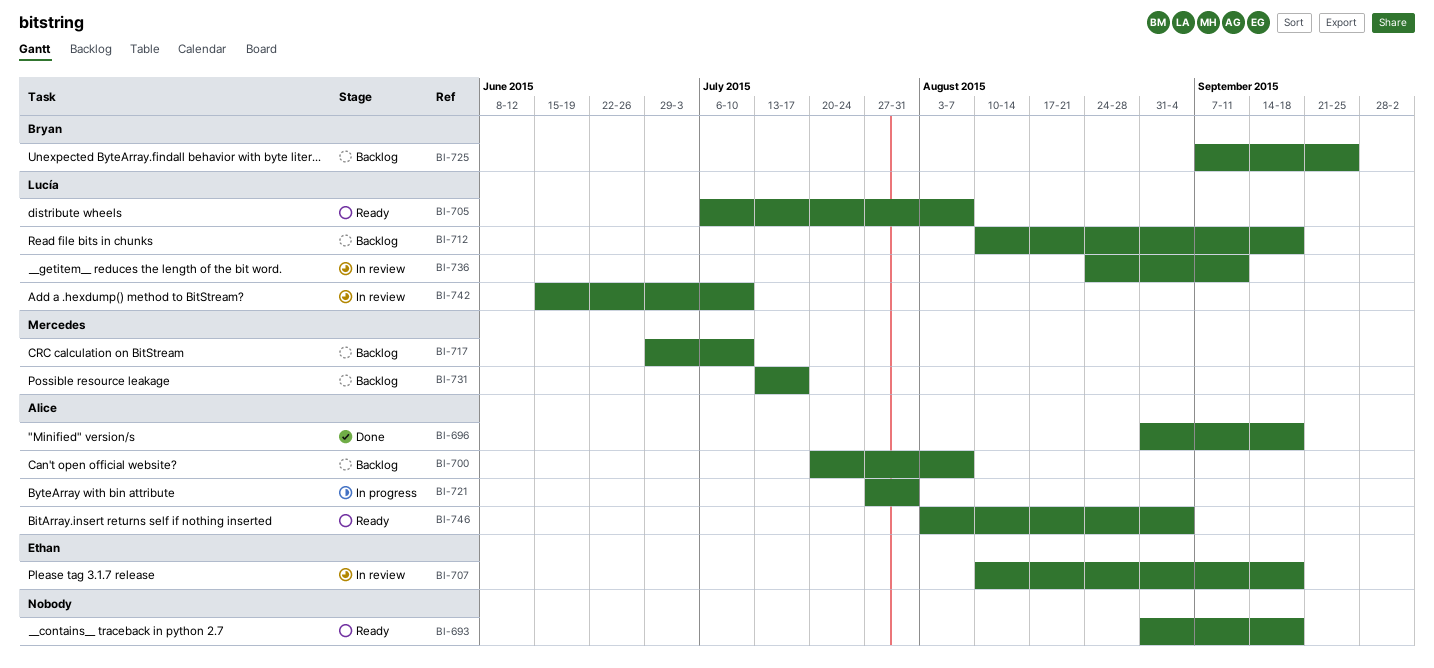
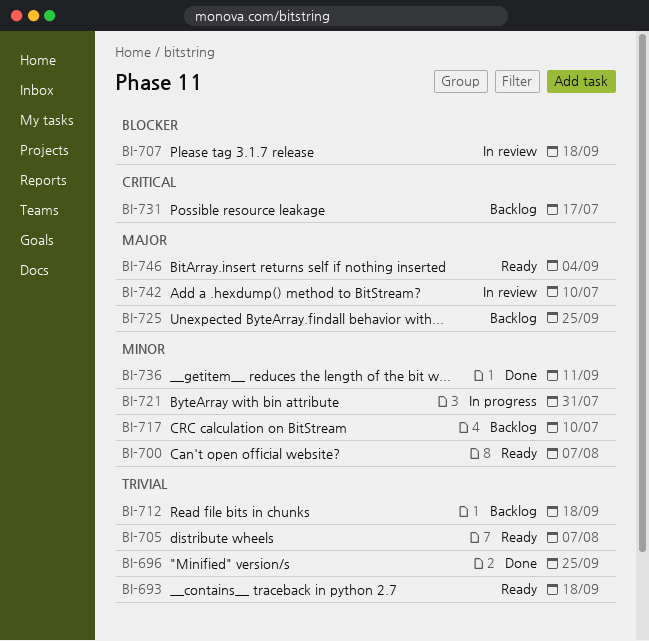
BI-696, due: Sep 18 -> Sep 25
BI-700, status: Backlog -> Ready
BI-736, status: In review -> Done

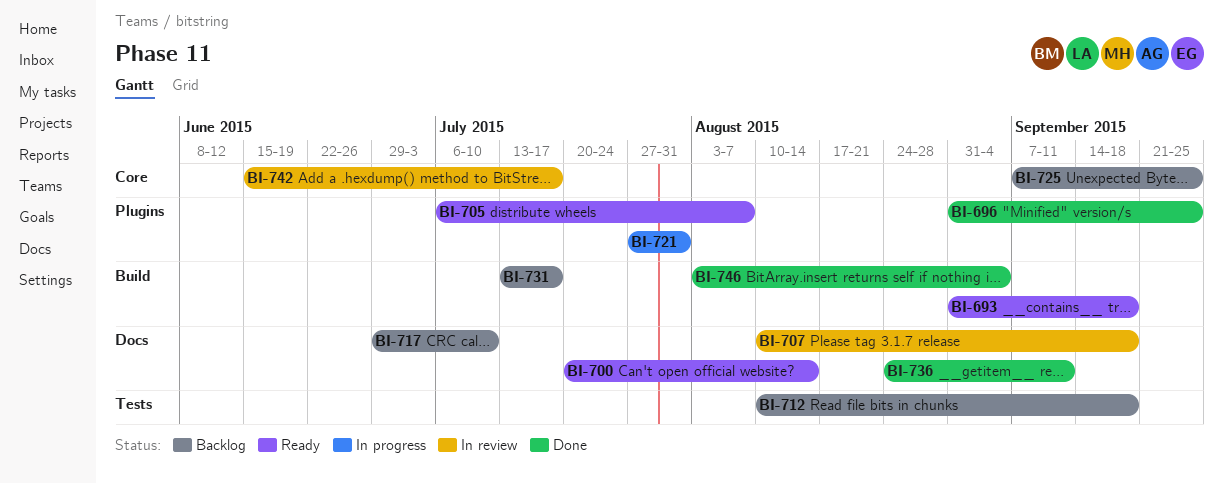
BI-700, due: Aug 7 -> Aug 14
BI-742, due: Jul 10 -> Jul 17
BI-746, status: Ready -> Done

